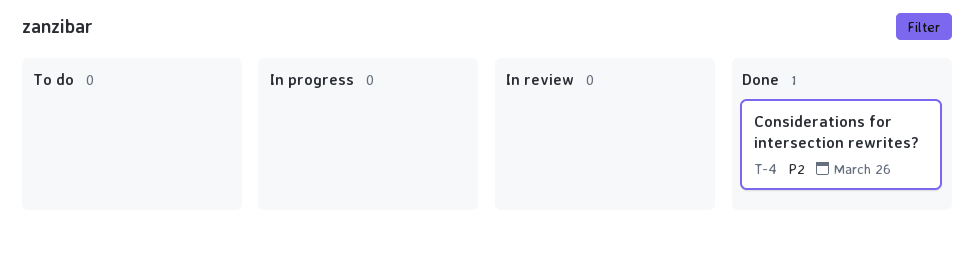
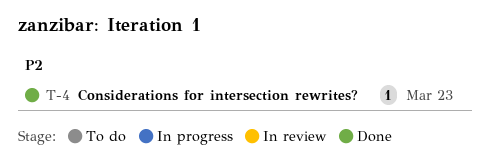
T-4, due: Mar 26 -> Mar 23

